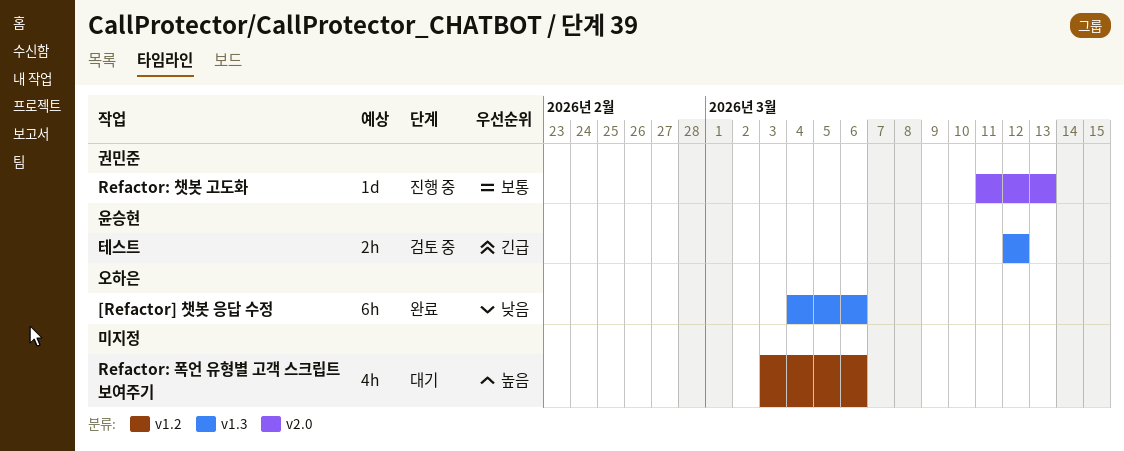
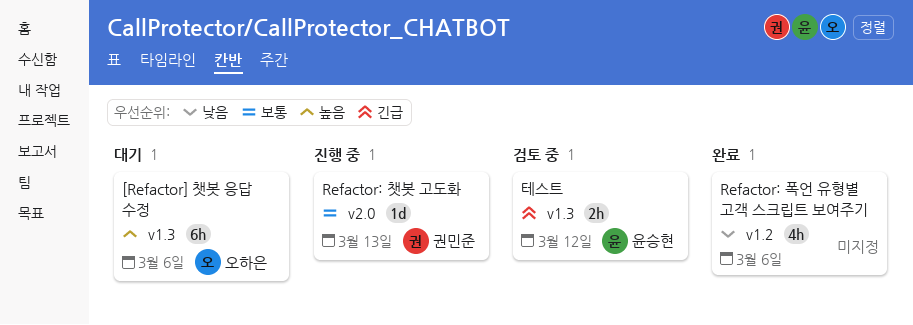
[Refactor] 챗봇 응답 수정, status: 완료 -> 대기
[Refactor] 챗봇 응답 수정, priority: 낮음 -> 높음
Refactor: 폭언 유형별 고객 스크립트 보여주기, status: 대기 -> 완료
Refactor: 폭언 유형별 고객 스크립트 보여주기, priority: 높음 -> 낮음

